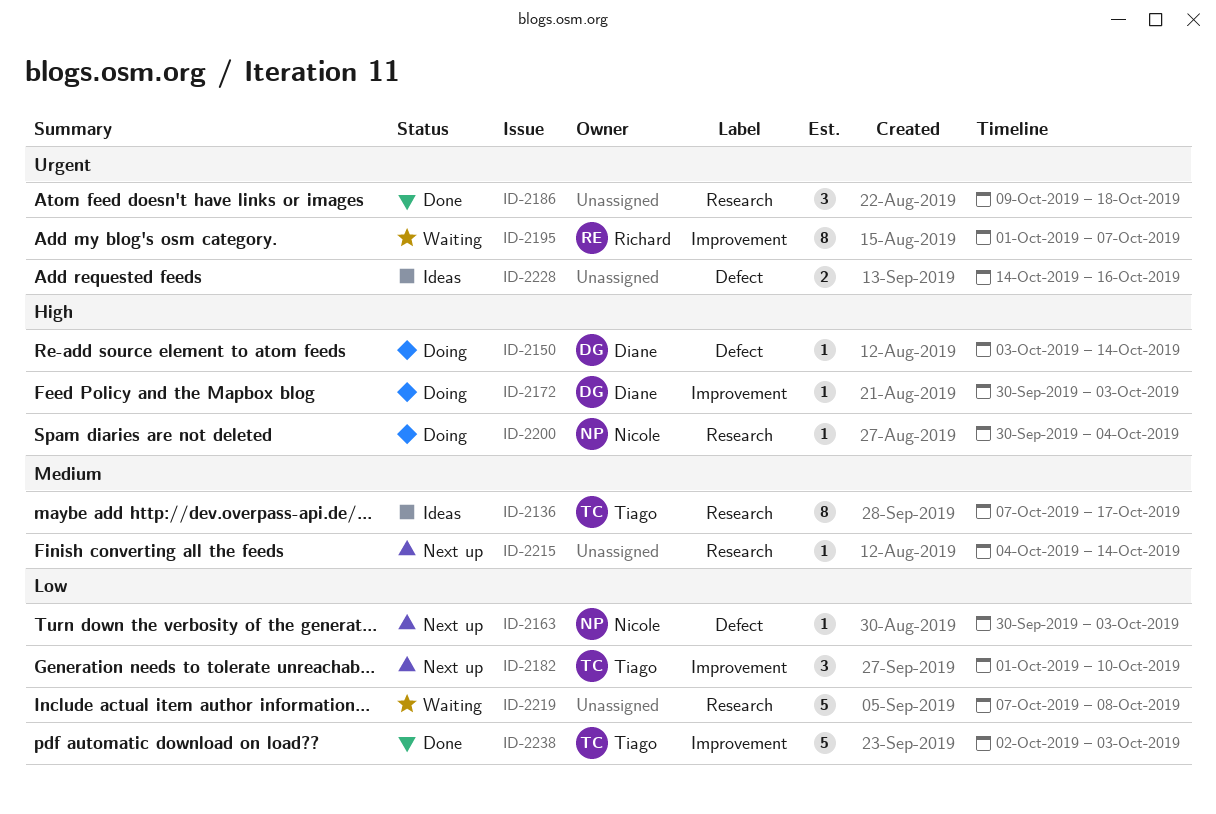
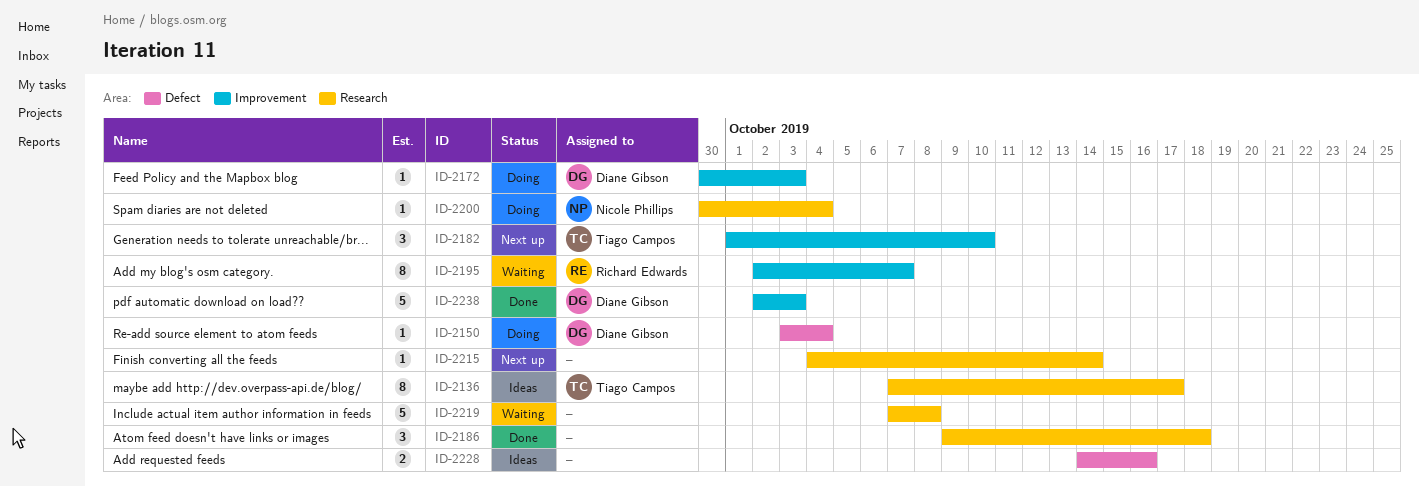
ID-2150, due: Oct 14 -> Oct 4
ID-2163: present -> none
ID-2195, start: Oct 1 -> Oct 2
ID-2238, owner: Tiago Campos -> Diane Gibson

